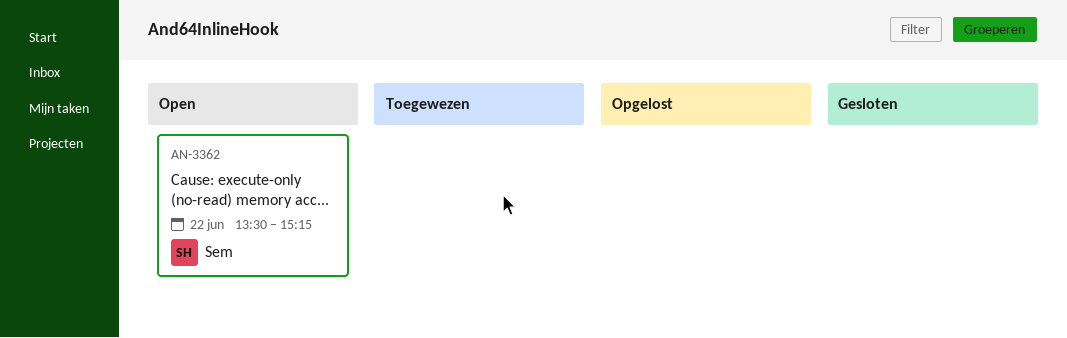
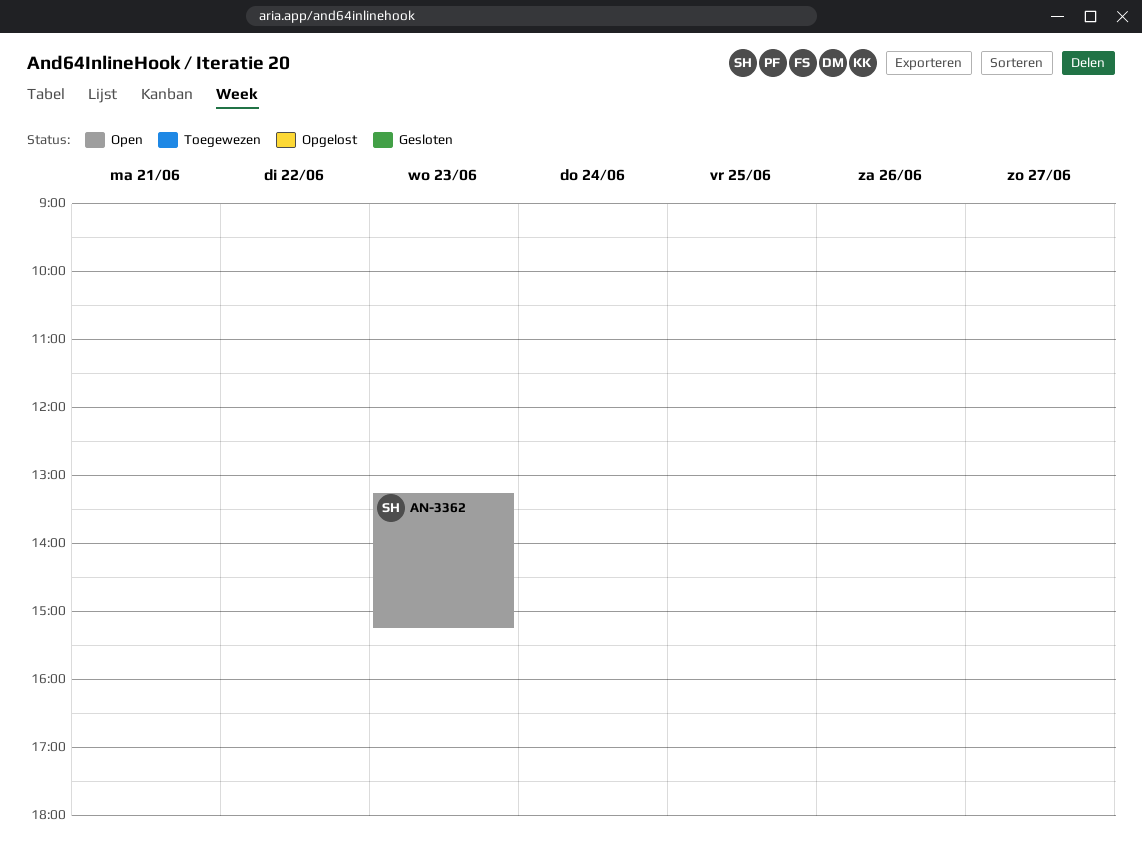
AN-3362, day: Jun 22 -> Jun 23
AN-3362, begins: 13:30 -> 13:15

